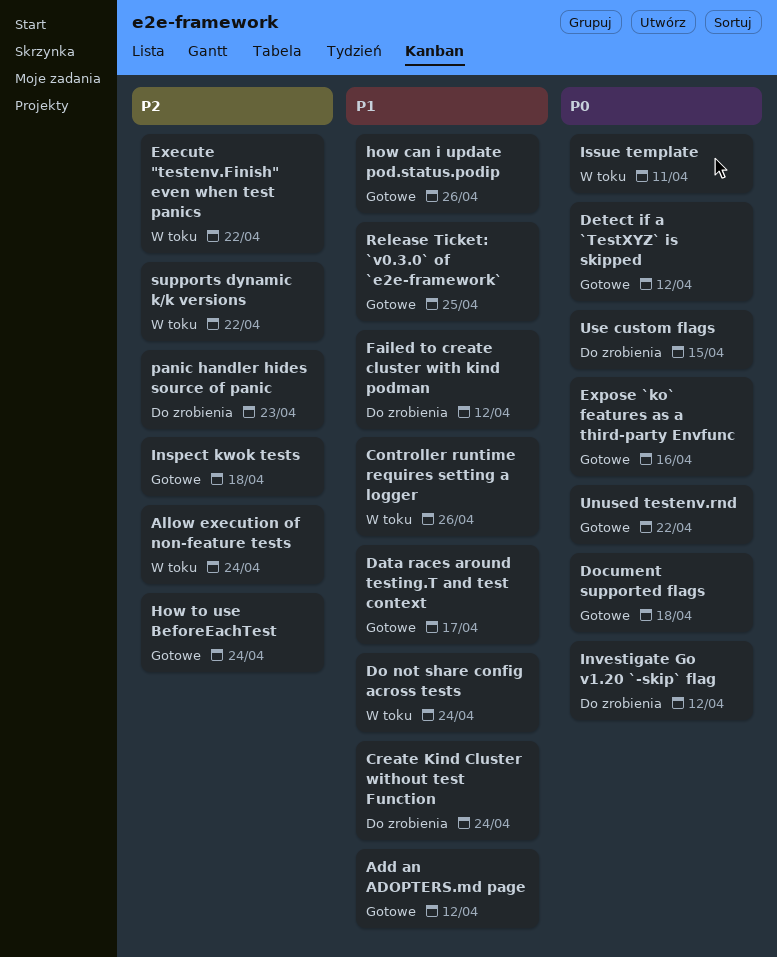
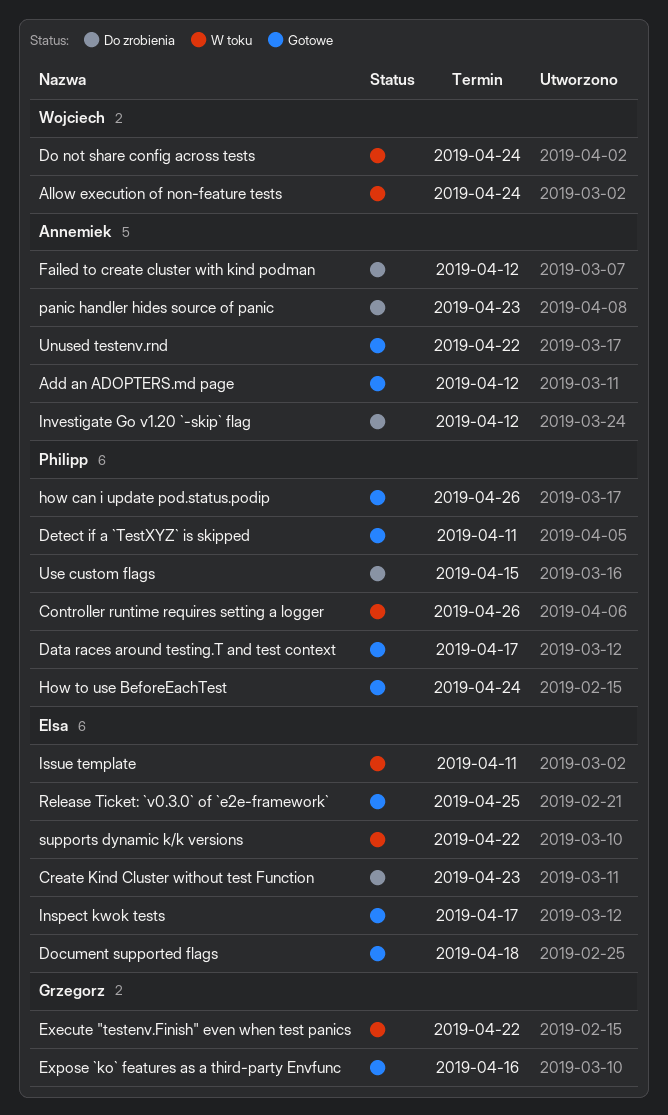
Create Kind Cluster without test Function, due: Apr 24 -> Apr 23
Detect if a `TestXYZ` is skipped, due: Apr 12 -> Apr 11
Inspect kwok tests, due: Apr 18 -> Apr 17

